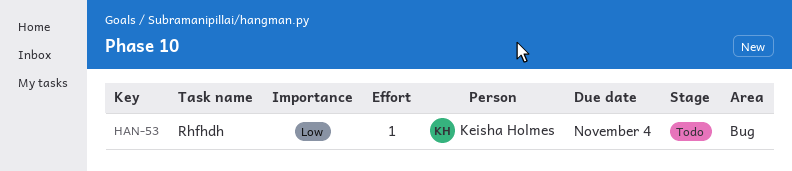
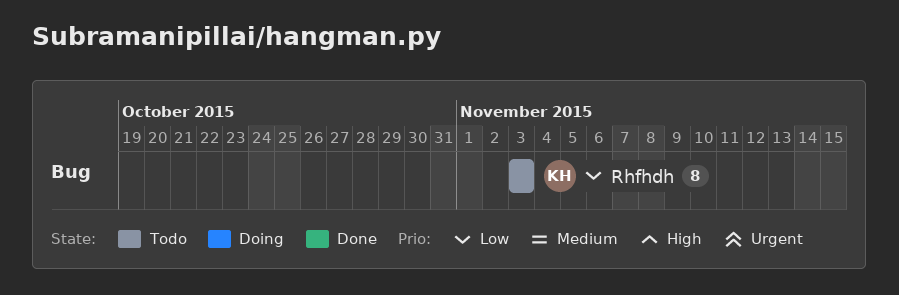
Rhfhdh, estimate: 1 -> 8
Rhfhdh, due: Nov 4 -> Nov 3

